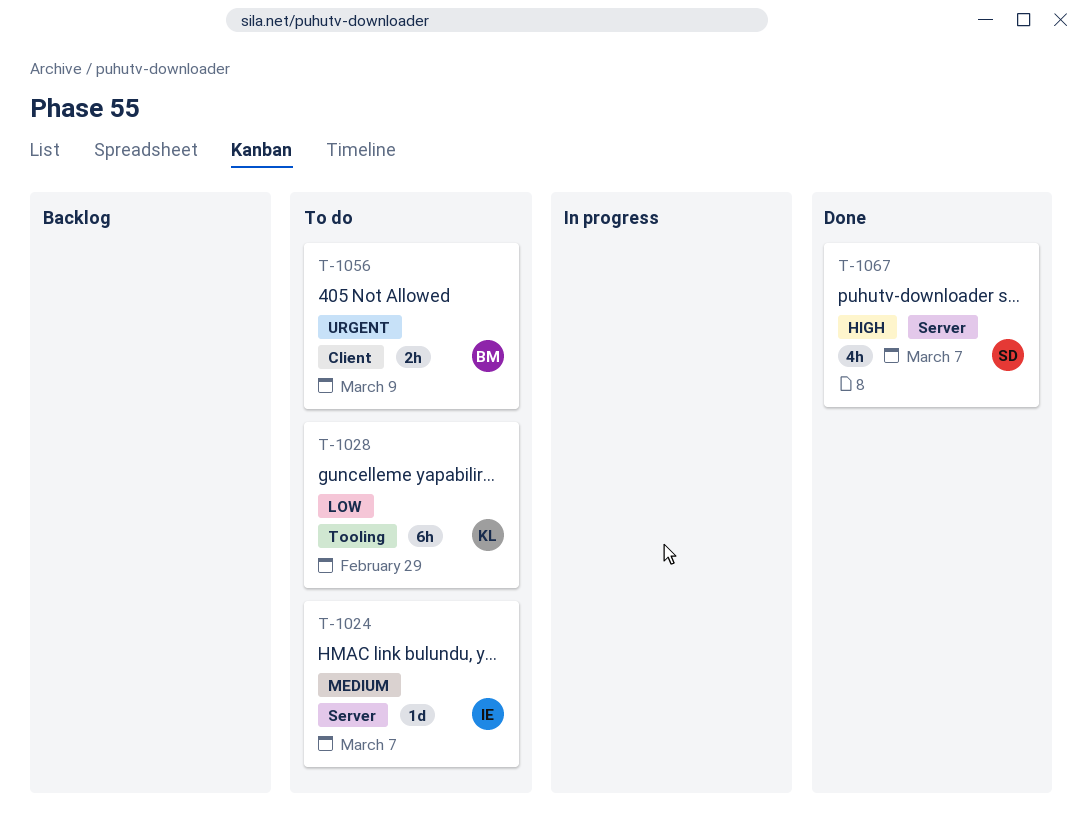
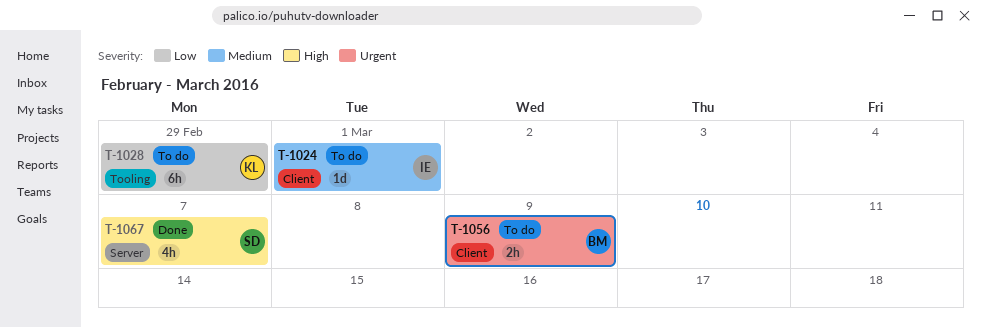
T-1024, label: Server -> Client
T-1024, due: Mar 7 -> Mar 1

